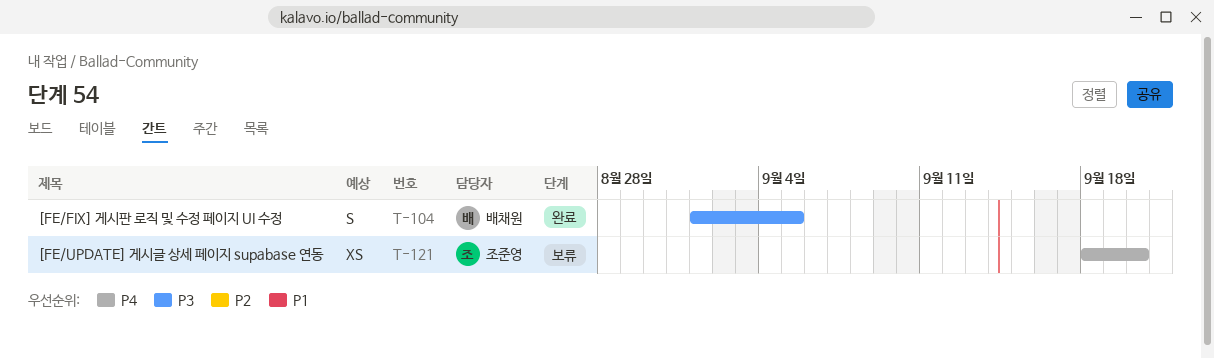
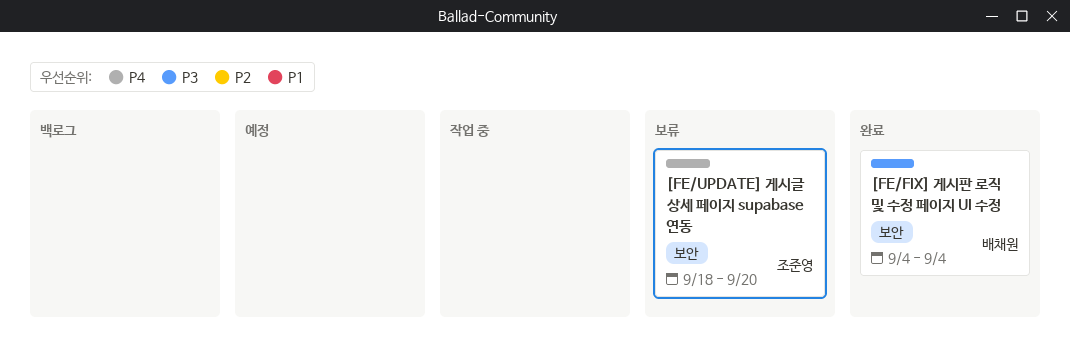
[FE/FIX] 게시판 로직 및 수정 페이지 UI 수정, start: Sep 1 -> Sep 4
[FE/FIX] 게시판 로직 및 수정 페이지 UI 수정, due: Sep 5 -> Sep 4

